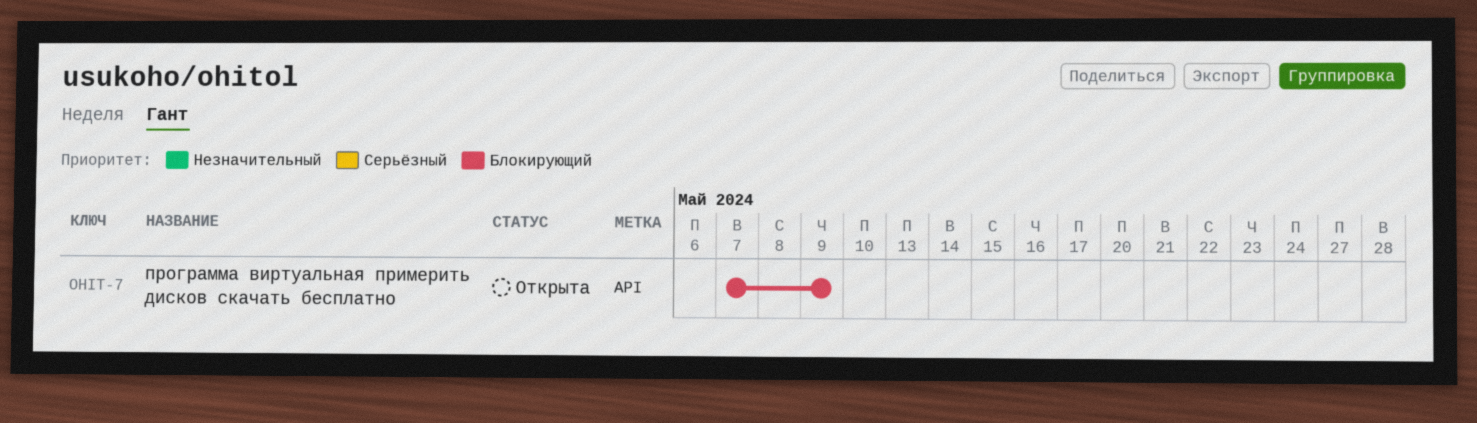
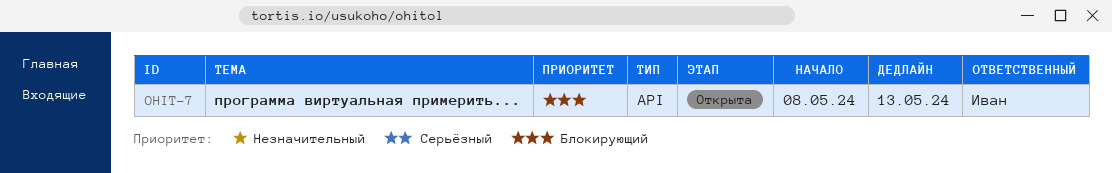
OHIT-7, start: May 7 -> May 8
OHIT-7, due: May 9 -> May 13

